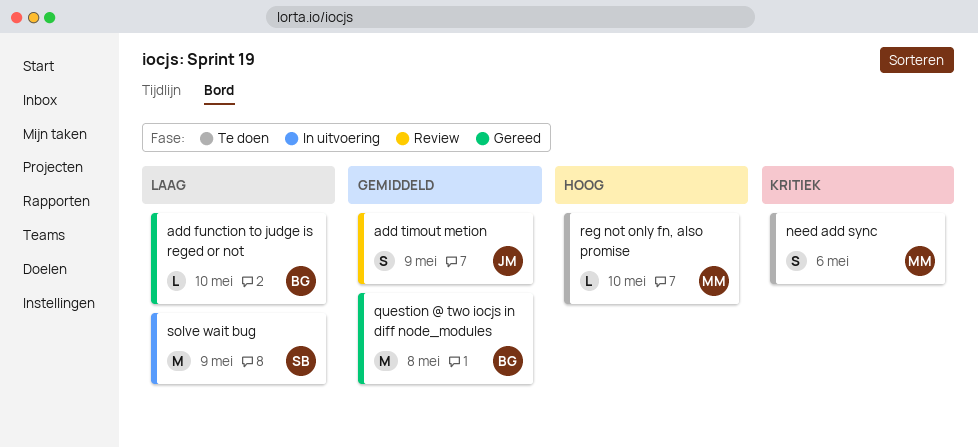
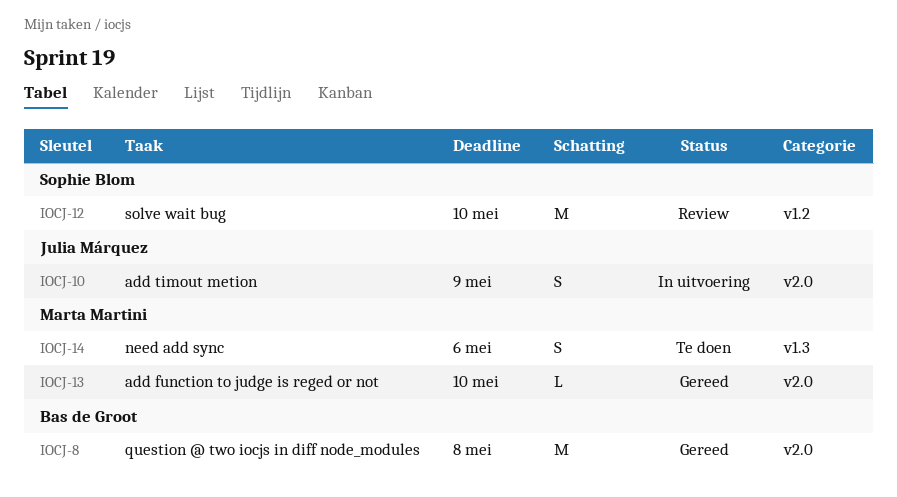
add function to judge is reged or not, owner: Bas de Groot -> Marta Martini
add timout metion, status: Review -> In uitvoering
reg not only fn, also promise: present -> none
solve wait bug, status: In uitvoering -> Review
solve wait bug, due: May 9 -> May 10

